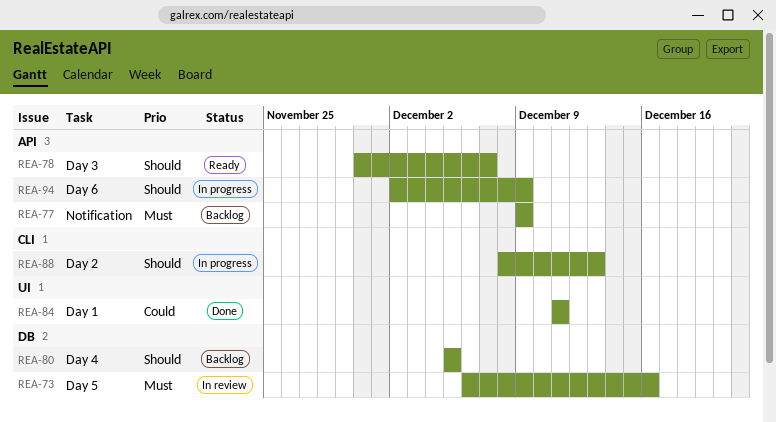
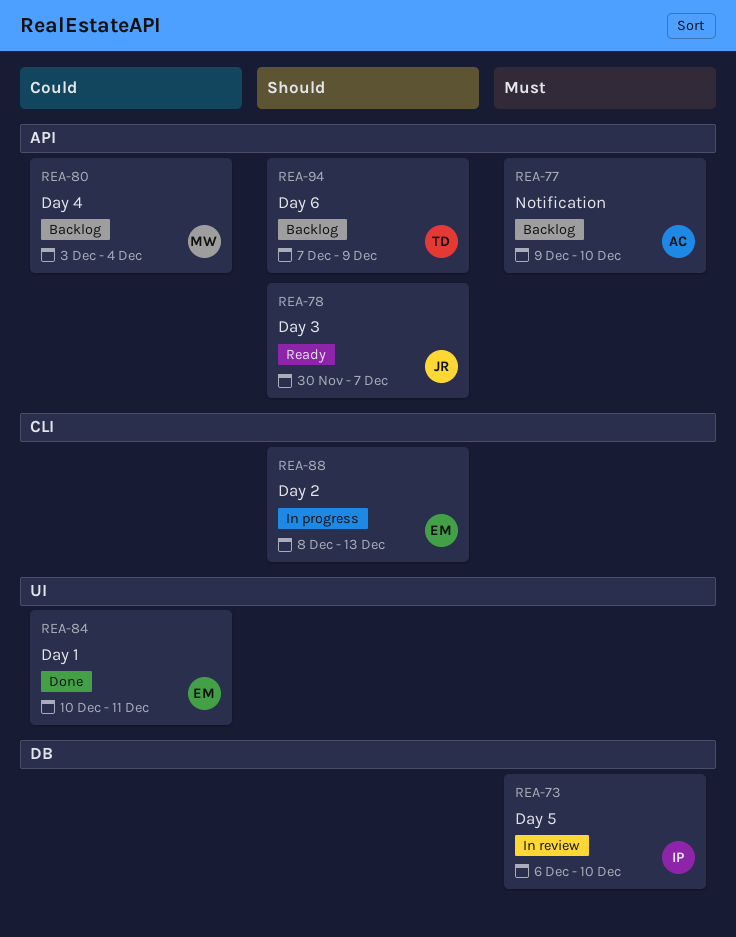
REA-73, due: Dec 16 -> Dec 10
REA-77, due: Dec 9 -> Dec 10
REA-80, priority: Should -> Could
REA-80, label: DB -> API
REA-80, start: Dec 5 -> Dec 3
REA-80, due: Dec 5 -> Dec 4
REA-84, start: Dec 11 -> Dec 10
REA-94, status: In progress -> Backlog
REA-94, start: Dec 2 -> Dec 7

